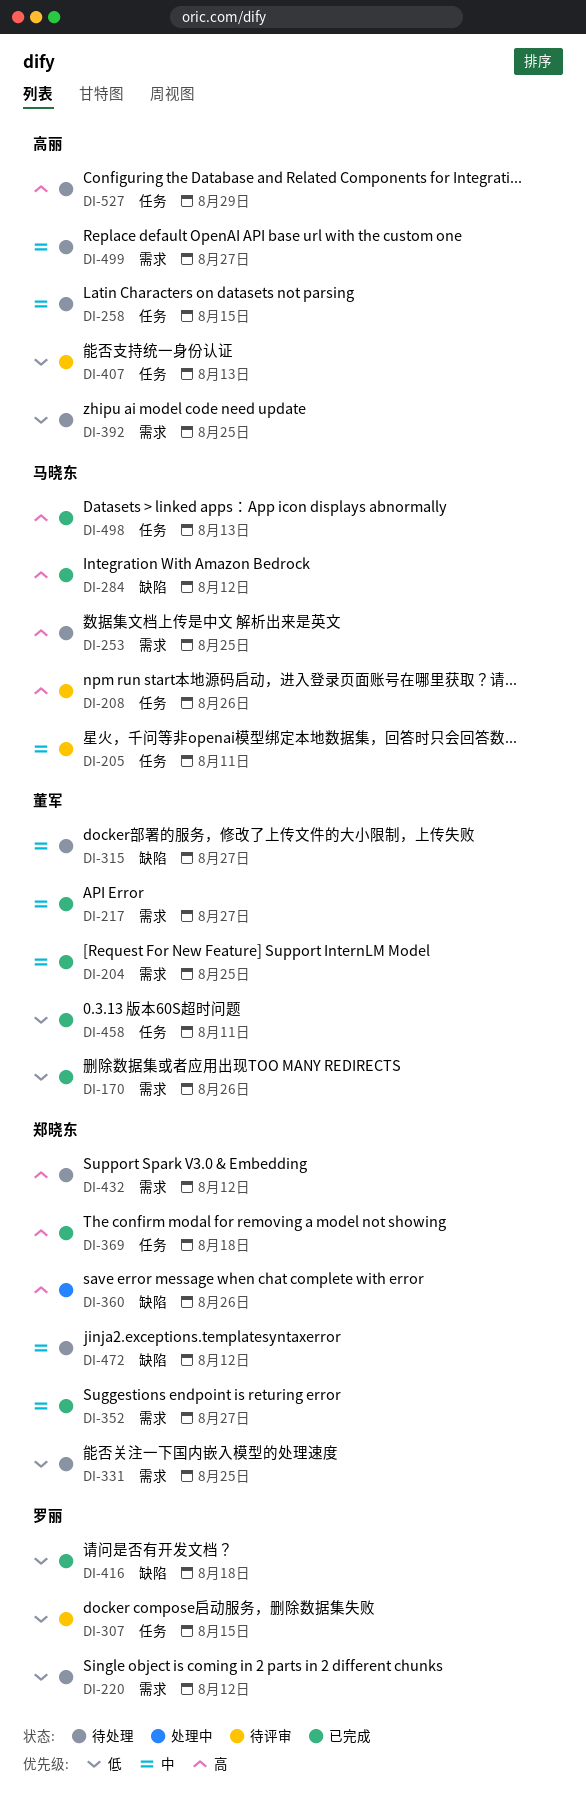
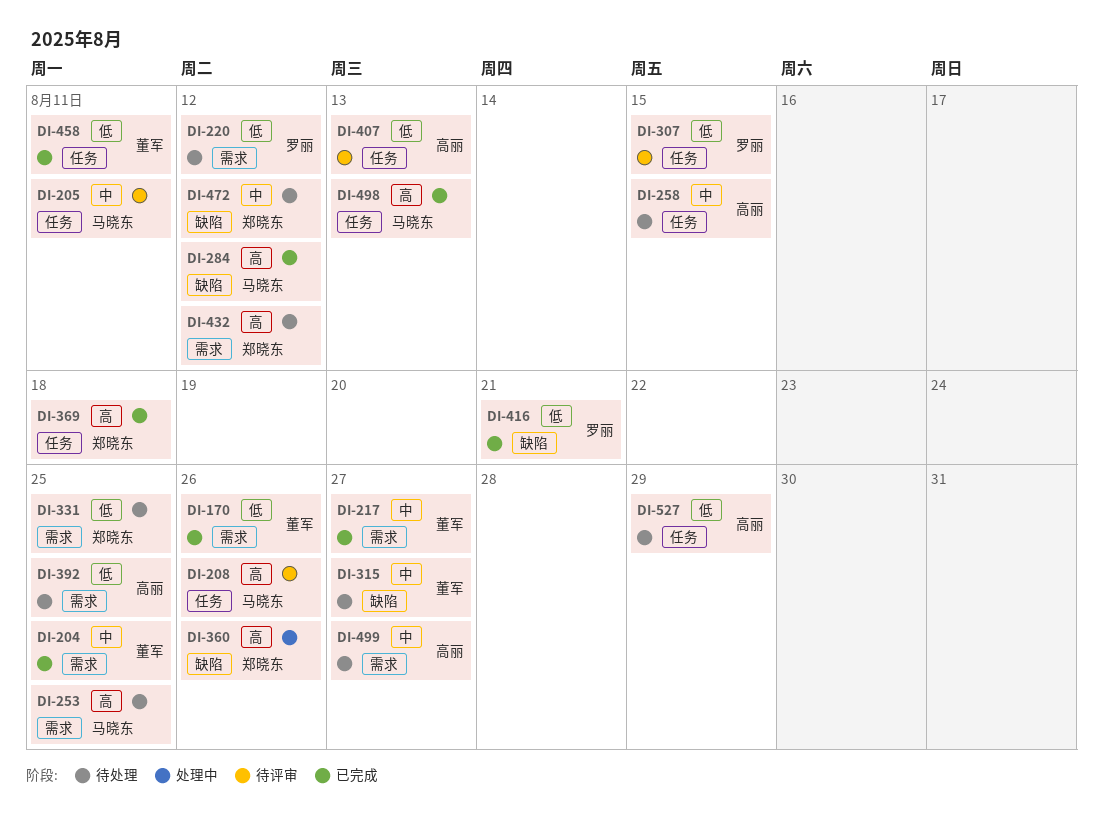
DI-352: present -> none
DI-416, due: Aug 18 -> Aug 21
DI-527, priority: 高 -> 低

